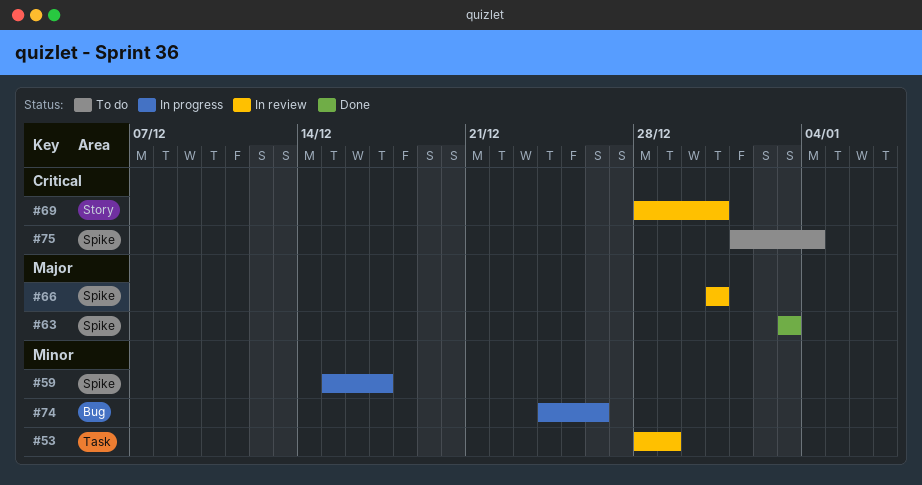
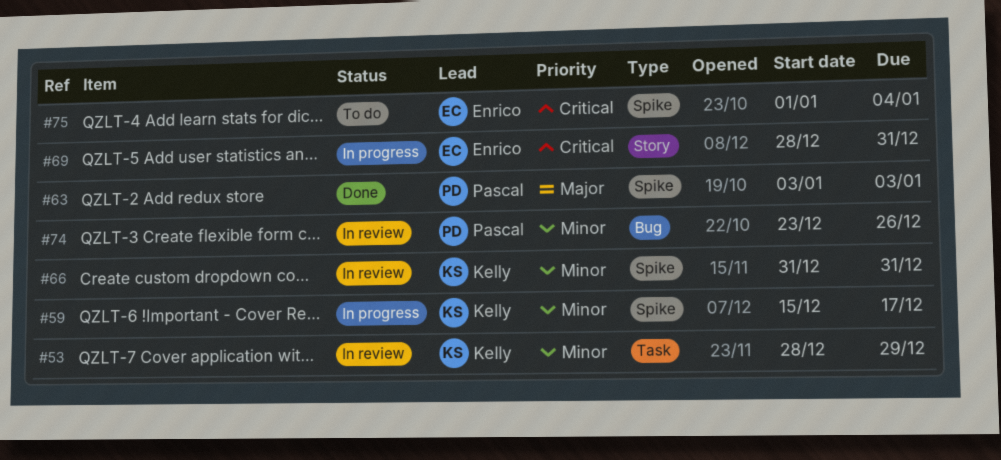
#66, priority: Major -> Minor
#69, status: In review -> In progress
#74, status: In progress -> In review
#74, start: Dec 24 -> Dec 23

